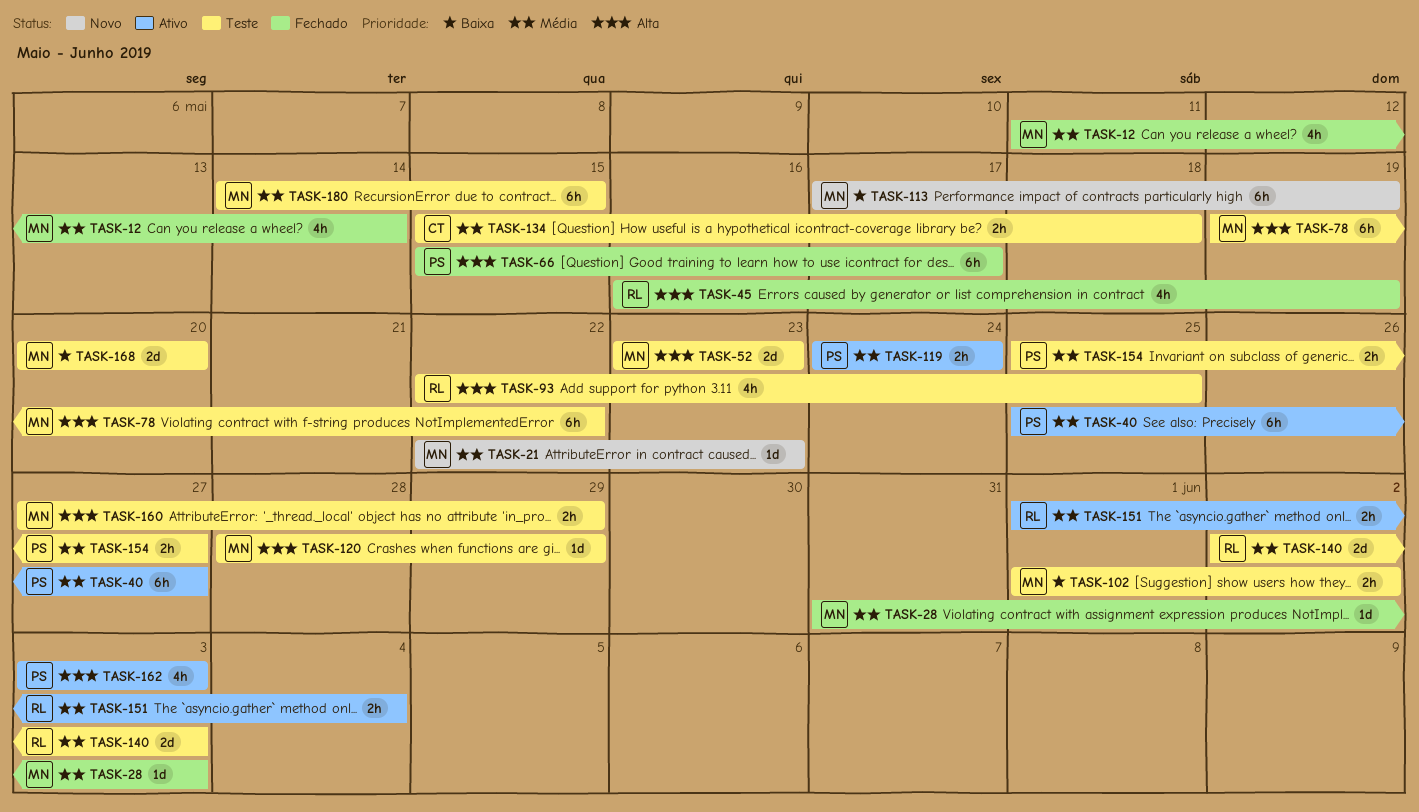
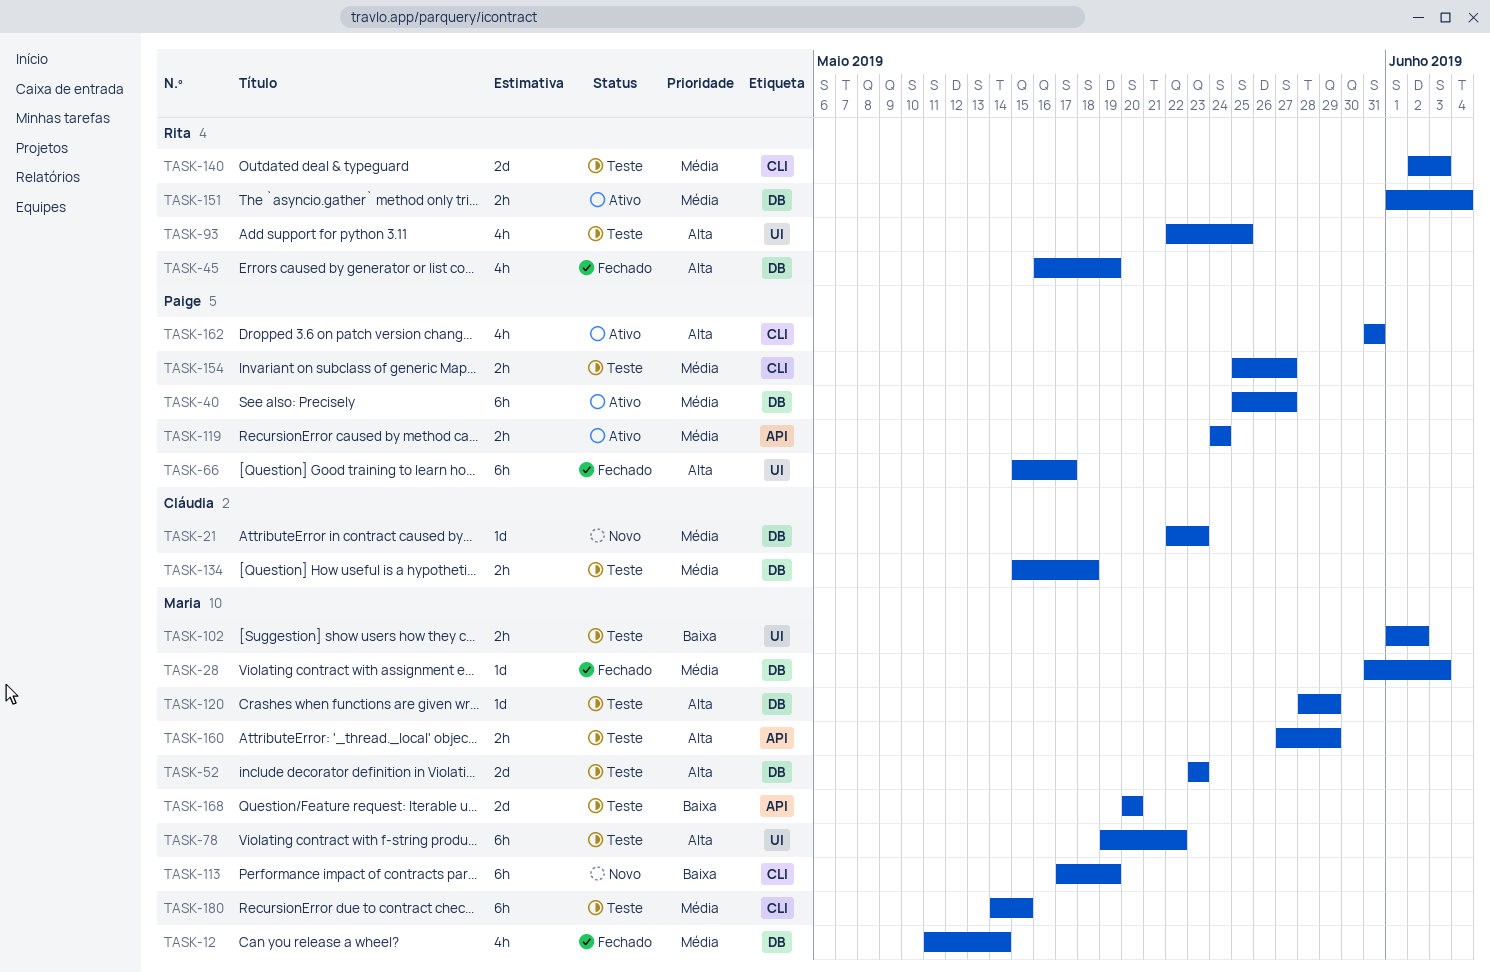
TASK-21, owner: Maria -> Cláudia
TASK-162, start: Jun 3 -> May 31
TASK-162, due: Jun 3 -> May 31

